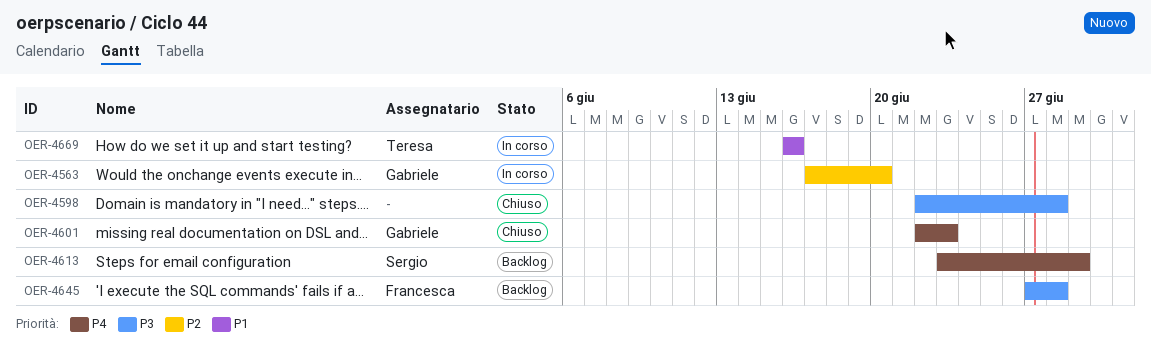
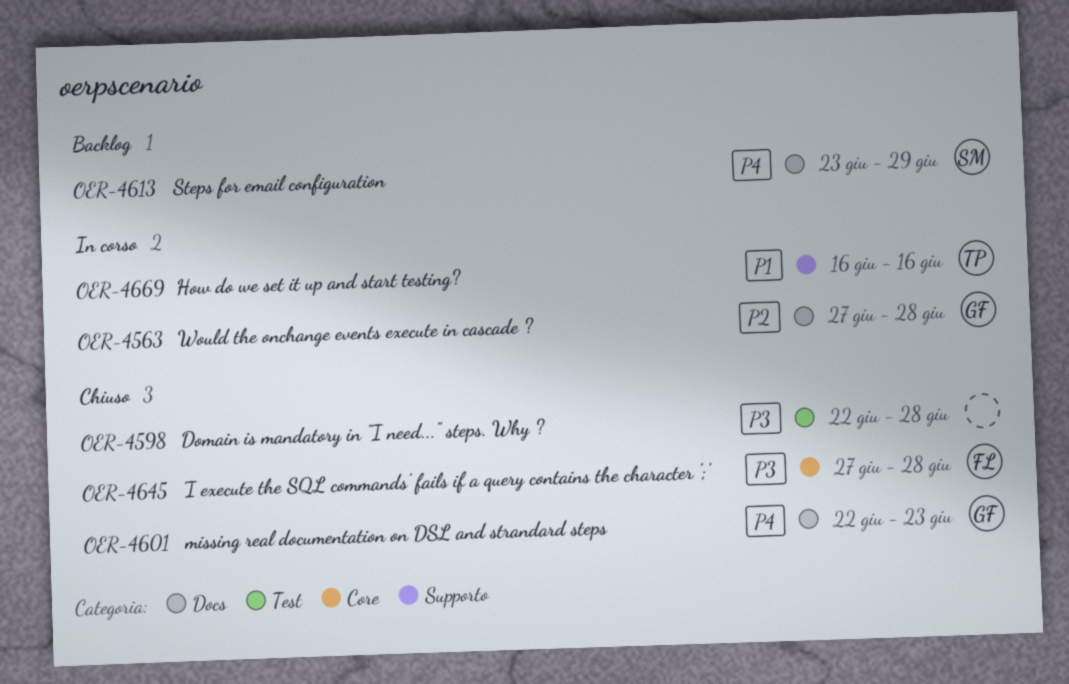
OER-4563, start: Jun 17 -> Jun 27
OER-4563, due: Jun 20 -> Jun 28
OER-4645, status: Backlog -> Chiuso

